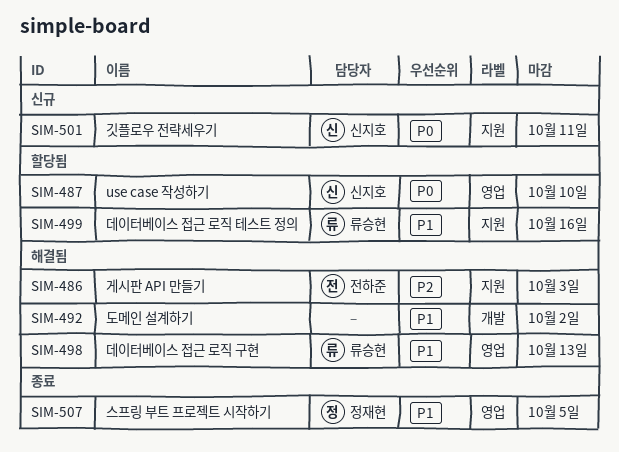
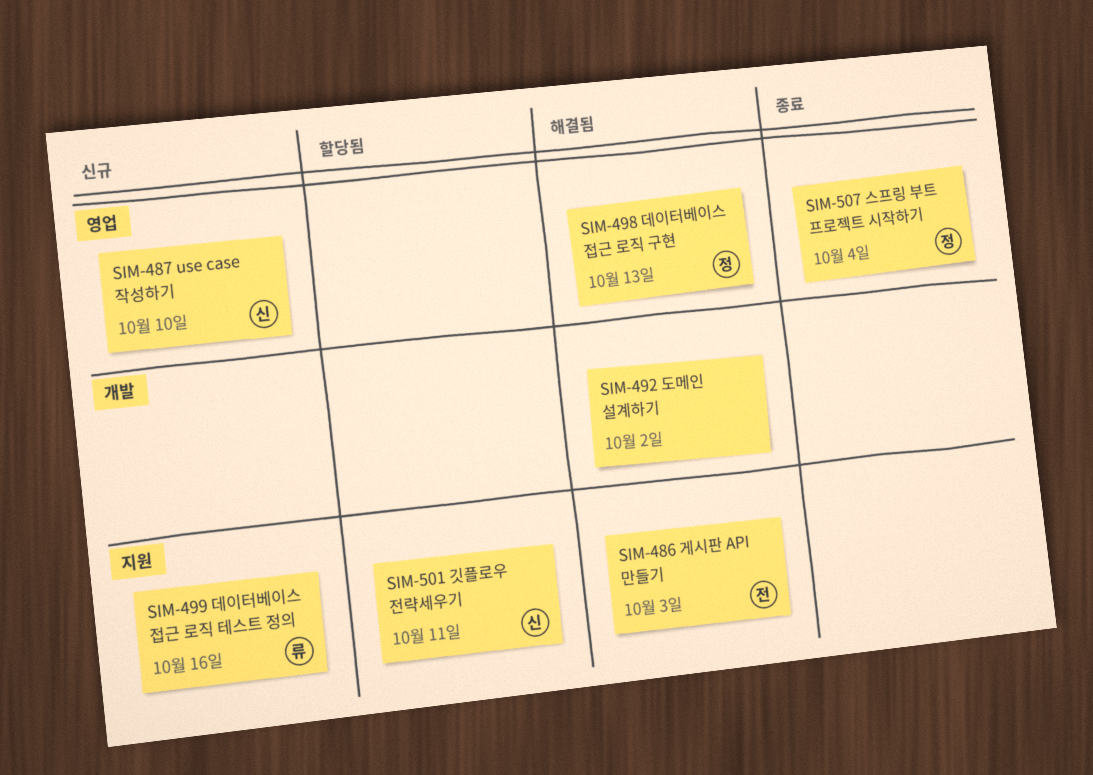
SIM-487, status: 할당됨 -> 신규
SIM-498, owner: 류승현 -> 정재현
SIM-499, status: 할당됨 -> 신규
SIM-501, status: 신규 -> 할당됨
SIM-507, due: Oct 5 -> Oct 4

